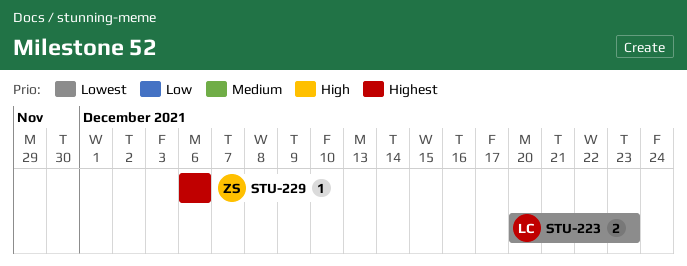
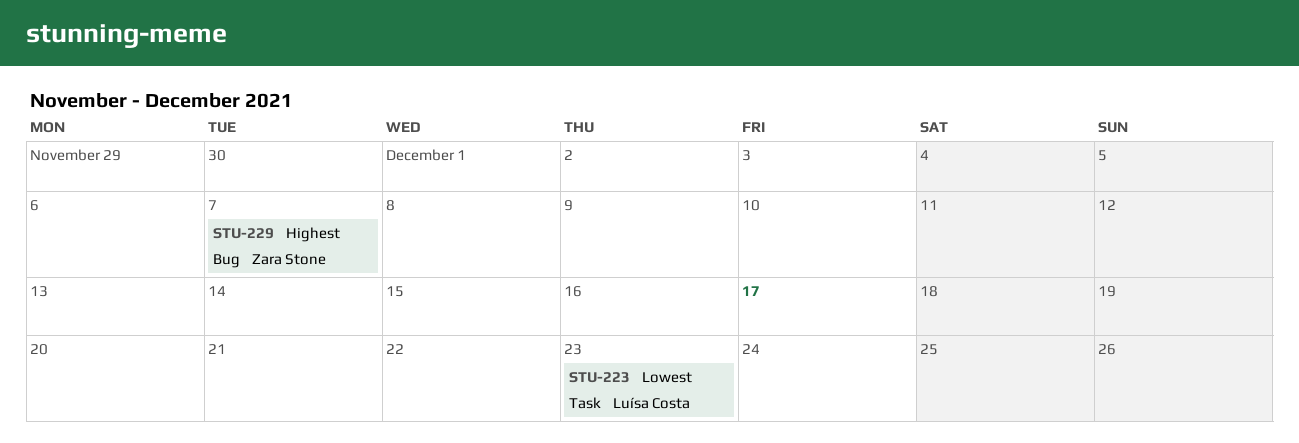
STU-229, due: Dec 6 -> Dec 7

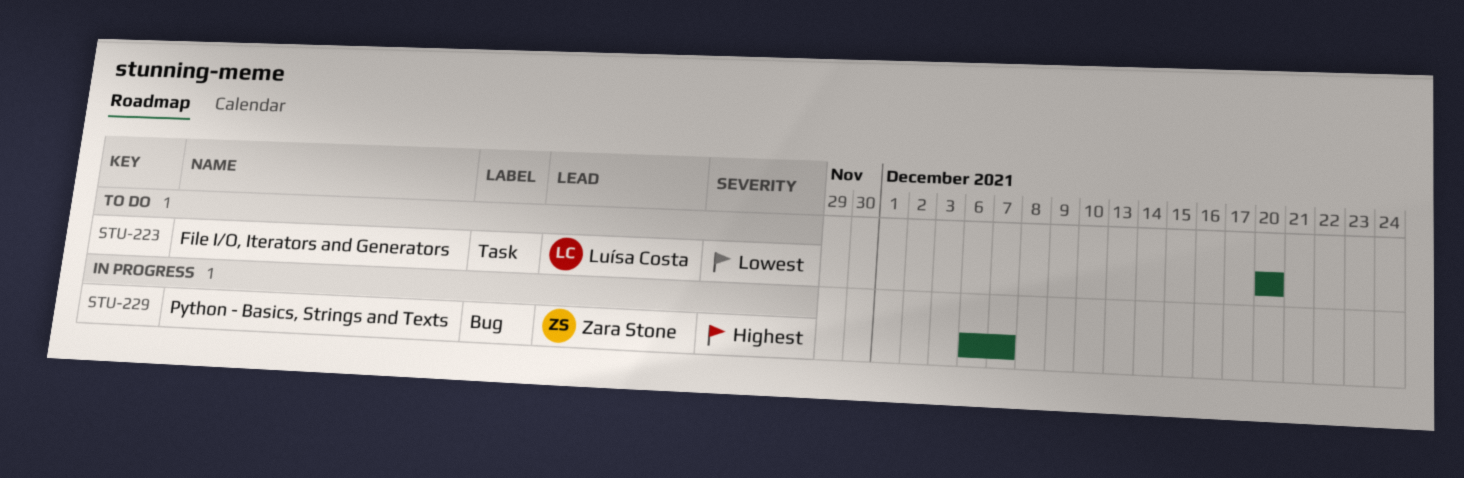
STU-223, due: Dec 23 -> Dec 20

